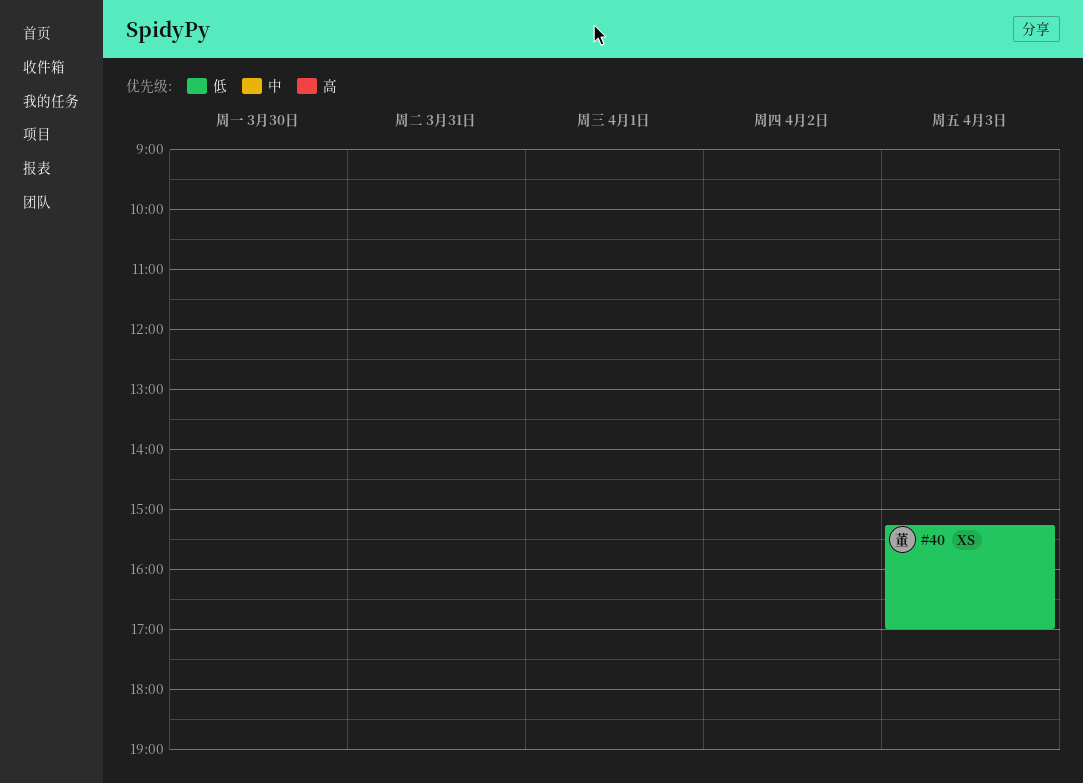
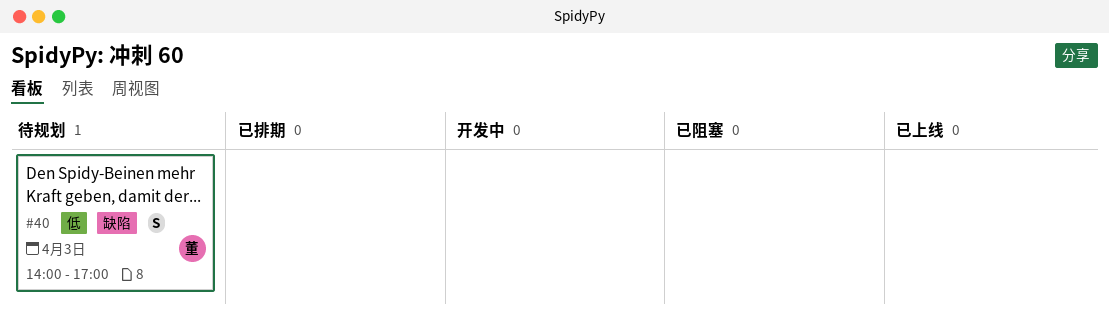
#40, estimate: XS -> S
#40, begins: 15:15 -> 14:00

